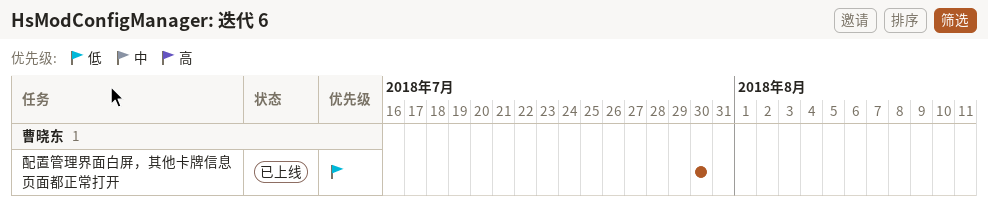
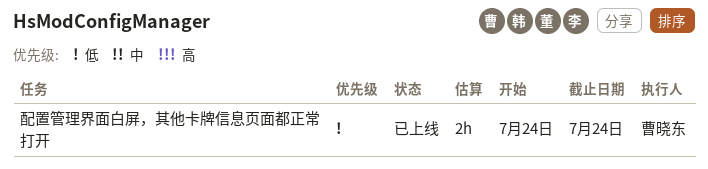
配置管理界面白屏，其他卡牌信息页面都正常打开, start: Jul 30 -> Jul 24
配置管理界面白屏，其他卡牌信息页面都正常打开, due: Jul 30 -> Jul 24

